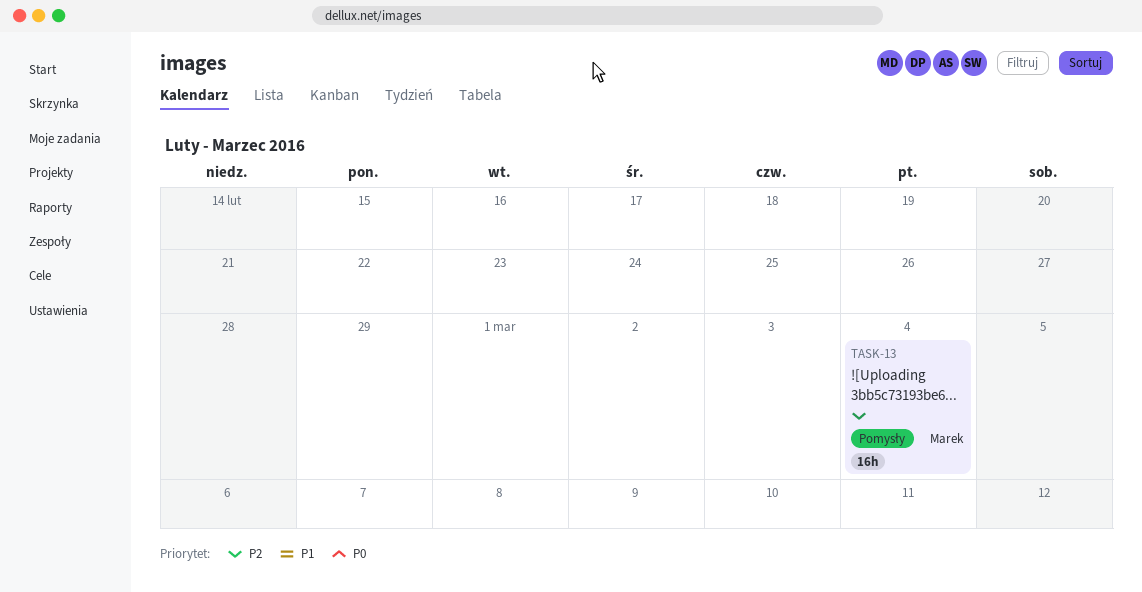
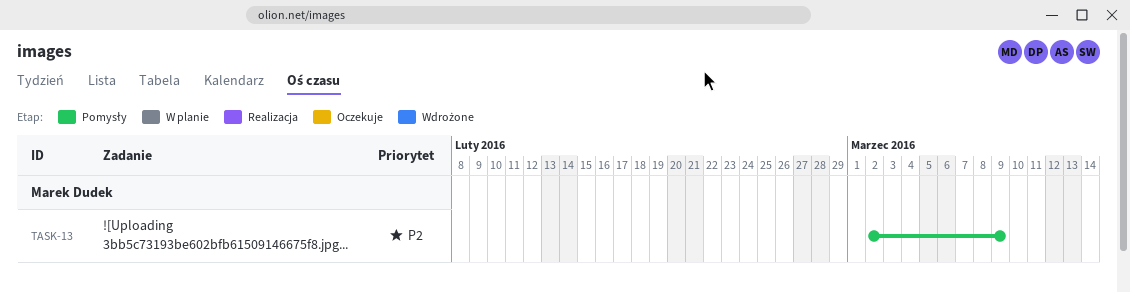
TASK-13, due: Mar 4 -> Mar 9

